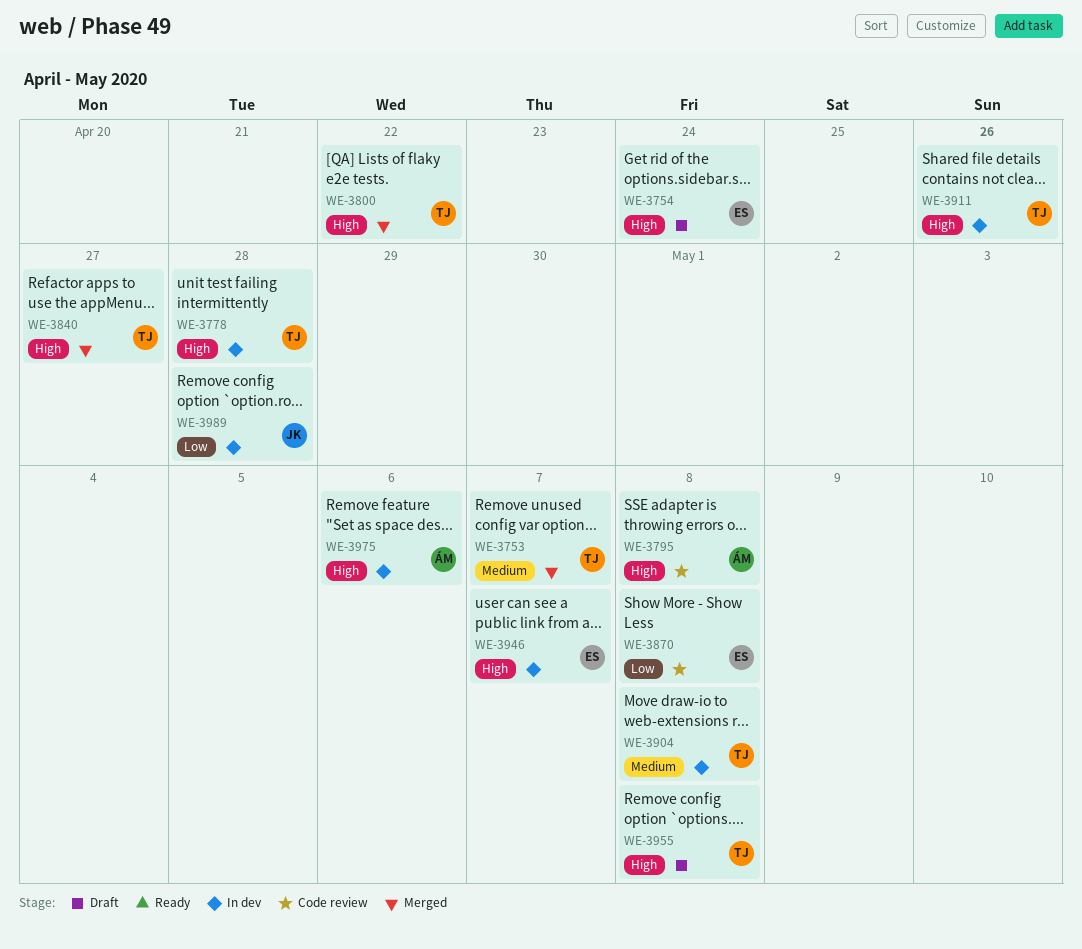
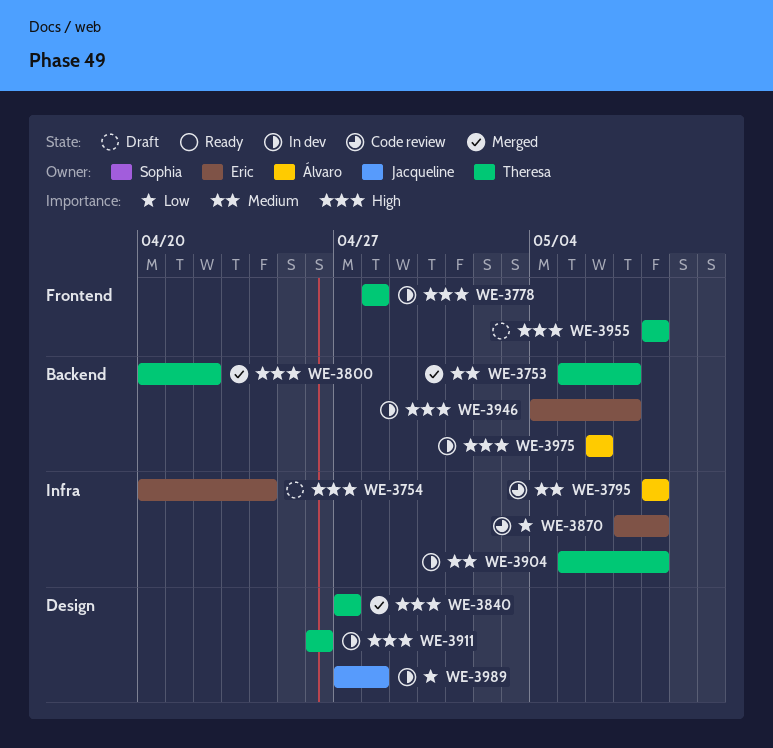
WE-3795, priority: High -> Medium

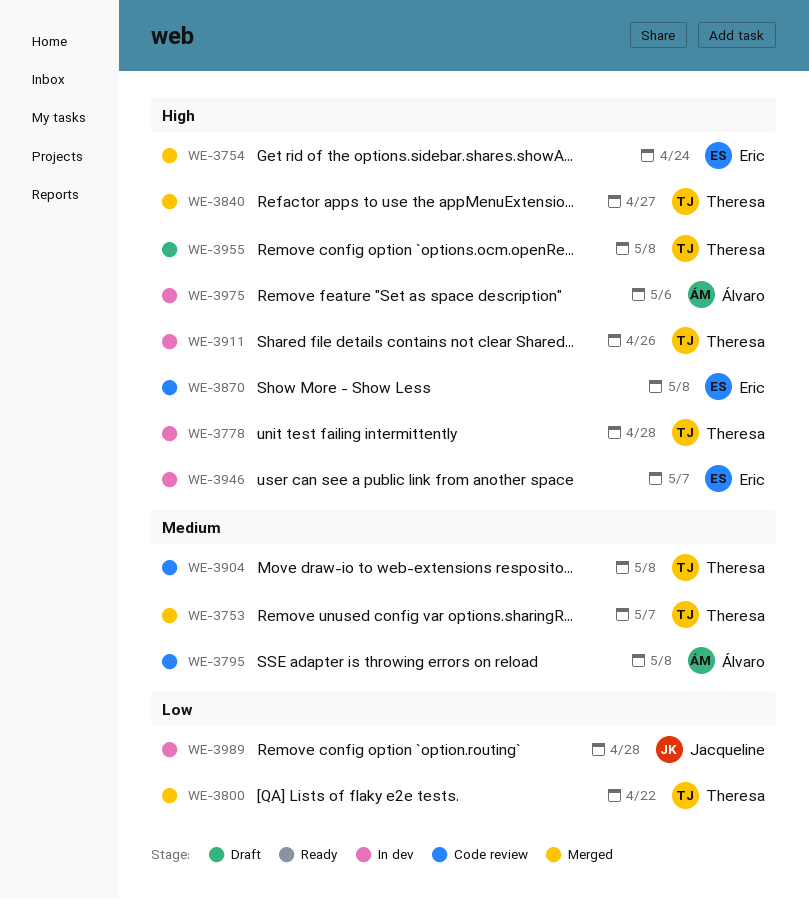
WE-3754, status: Draft -> Merged
WE-3800, priority: High -> Low
WE-3870, priority: Low -> High
WE-3904, status: In dev -> Code review

